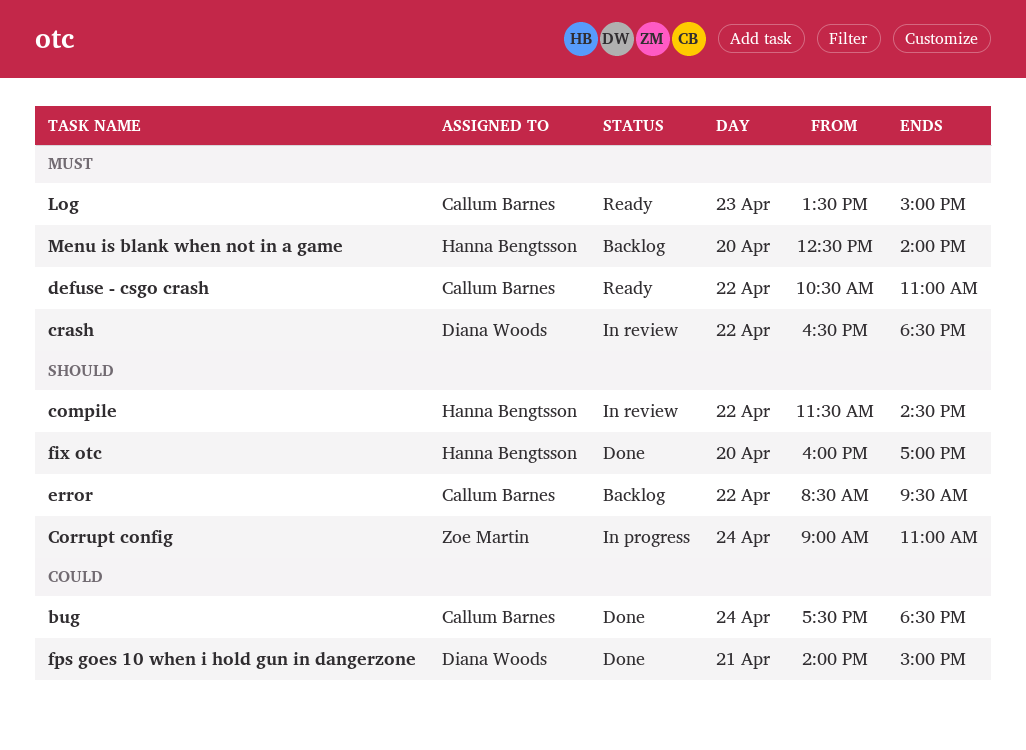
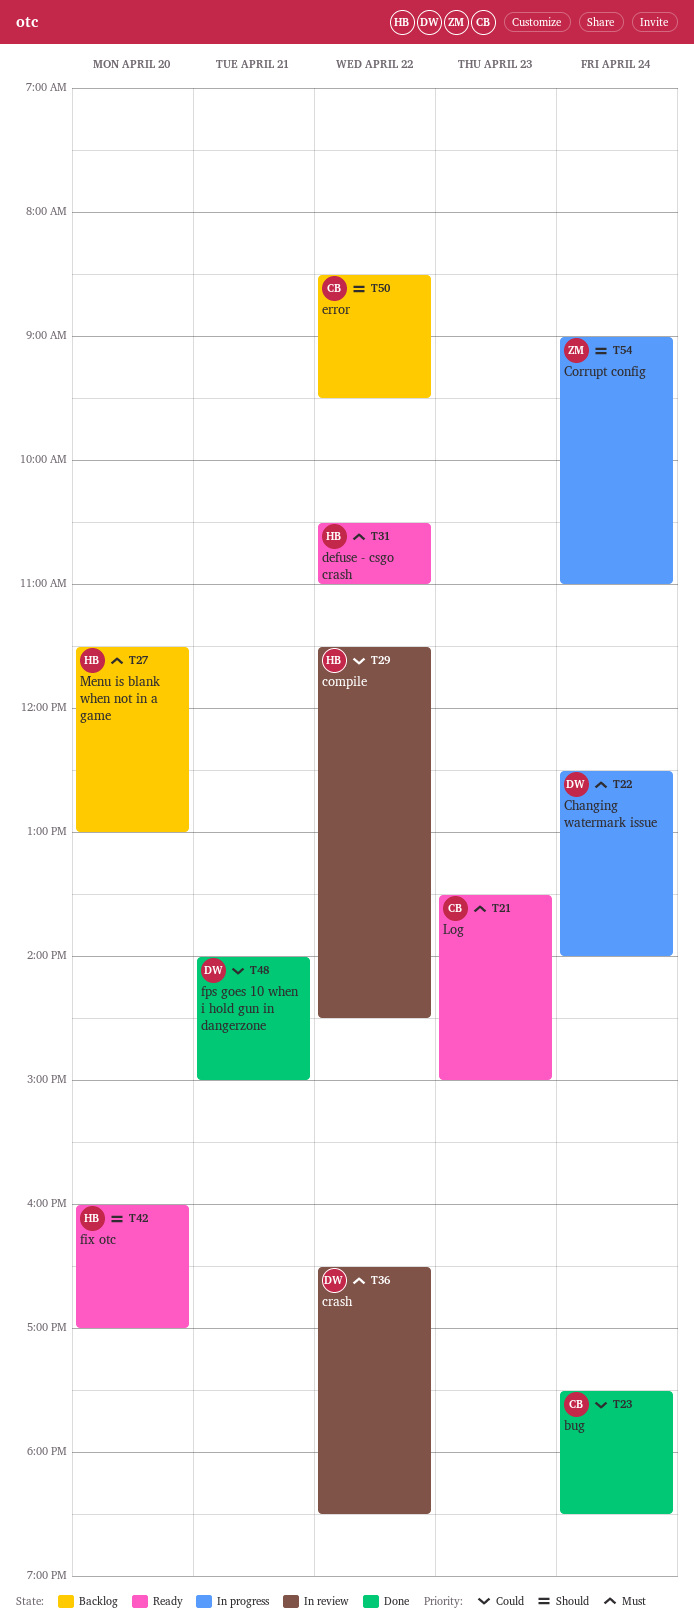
Changing watermark issue: none -> present
compile, priority: Should -> Could
defuse - csgo crash, owner: Callum Barnes -> Hanna Bengtsson
fix otc, status: Done -> Ready
Menu is blank when not in a game, begins: 12:30 -> 11:30
Menu is blank when not in a game, ends: 14:00 -> 13:00

